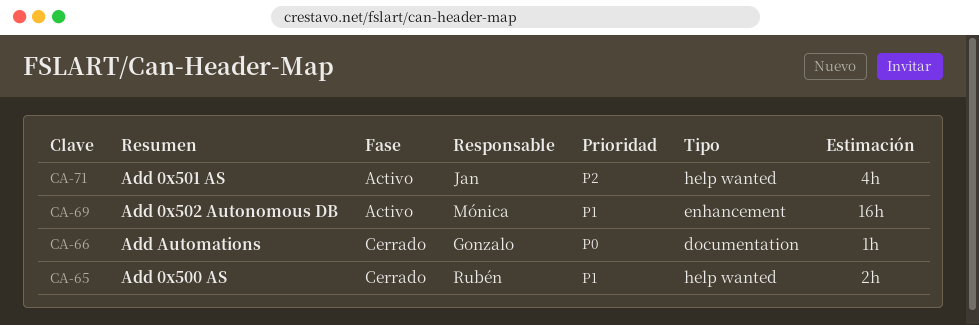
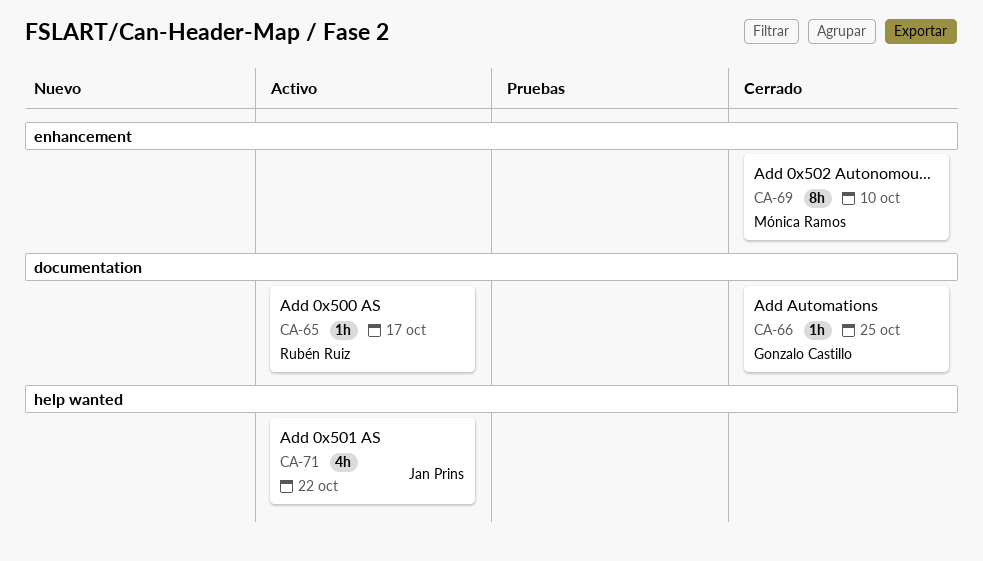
CA-65, status: Cerrado -> Activo
CA-65, label: help wanted -> documentation
CA-65, estimate: 2h -> 1h
CA-69, status: Activo -> Cerrado
CA-69, estimate: 16h -> 8h

